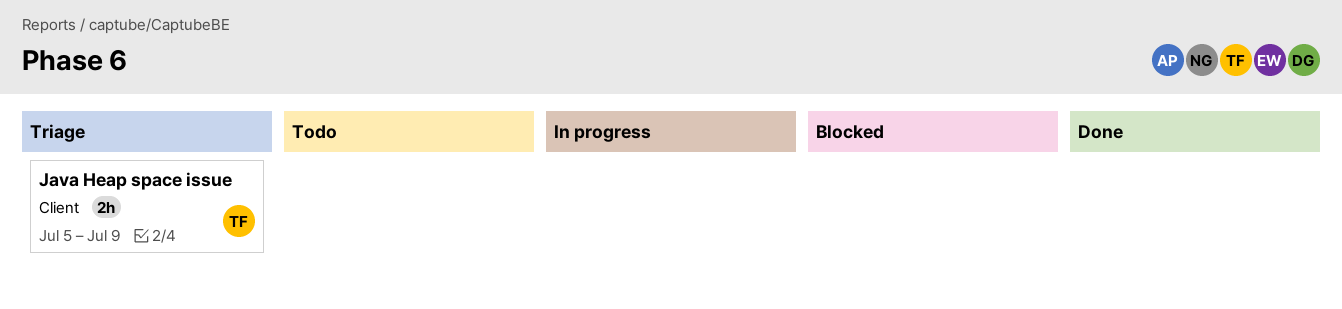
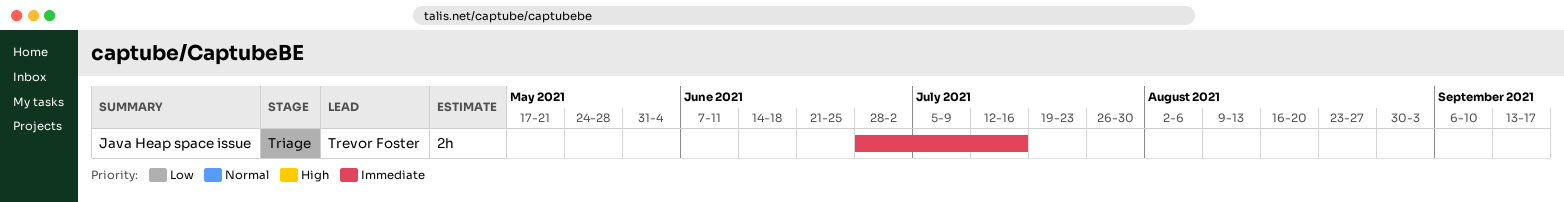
Java Heap space issue, start: Jul 5 -> Jun 28
Java Heap space issue, due: Jul 9 -> Jul 16

